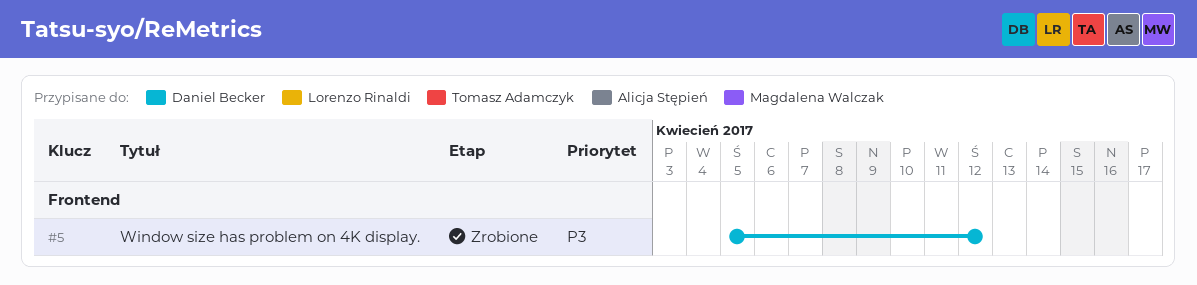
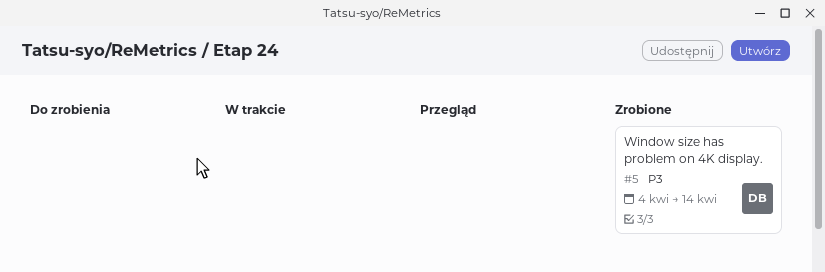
#5, start: Apr 5 -> Apr 4
#5, due: Apr 12 -> Apr 14

